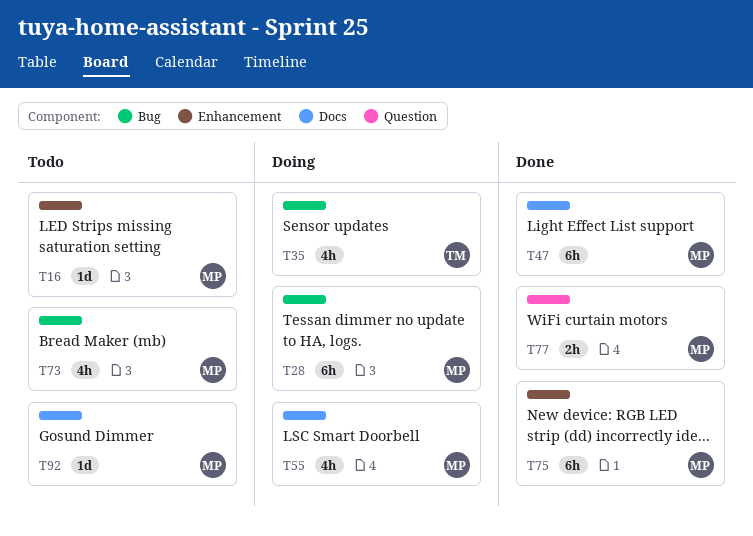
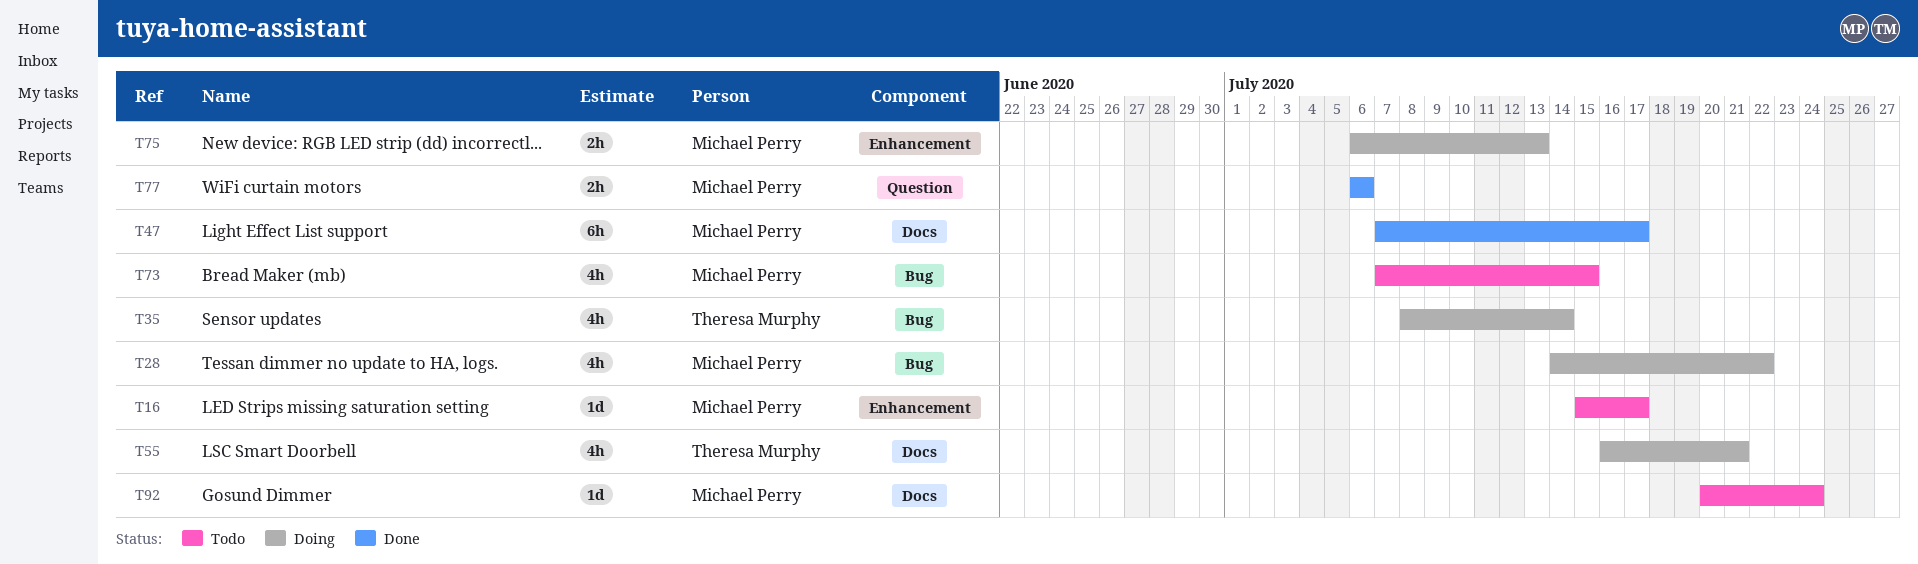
T28, estimate: 6h -> 4h
T55, owner: Michael Perry -> Theresa Murphy
T75, status: Done -> Doing
T75, estimate: 6h -> 2h

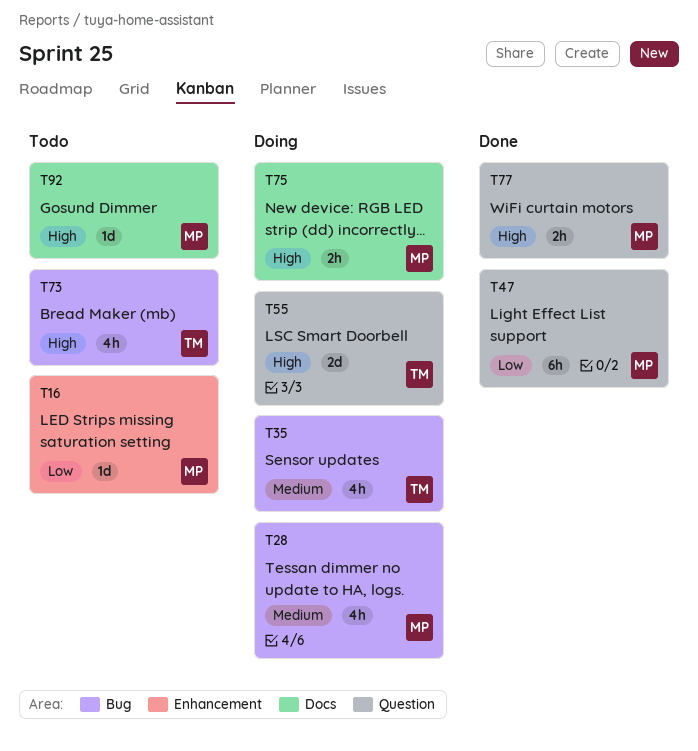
T47, label: Docs -> Question
T55, label: Docs -> Question
T55, estimate: 4h -> 2d
T73, owner: Michael Perry -> Theresa Murphy
T75, label: Enhancement -> Docs

